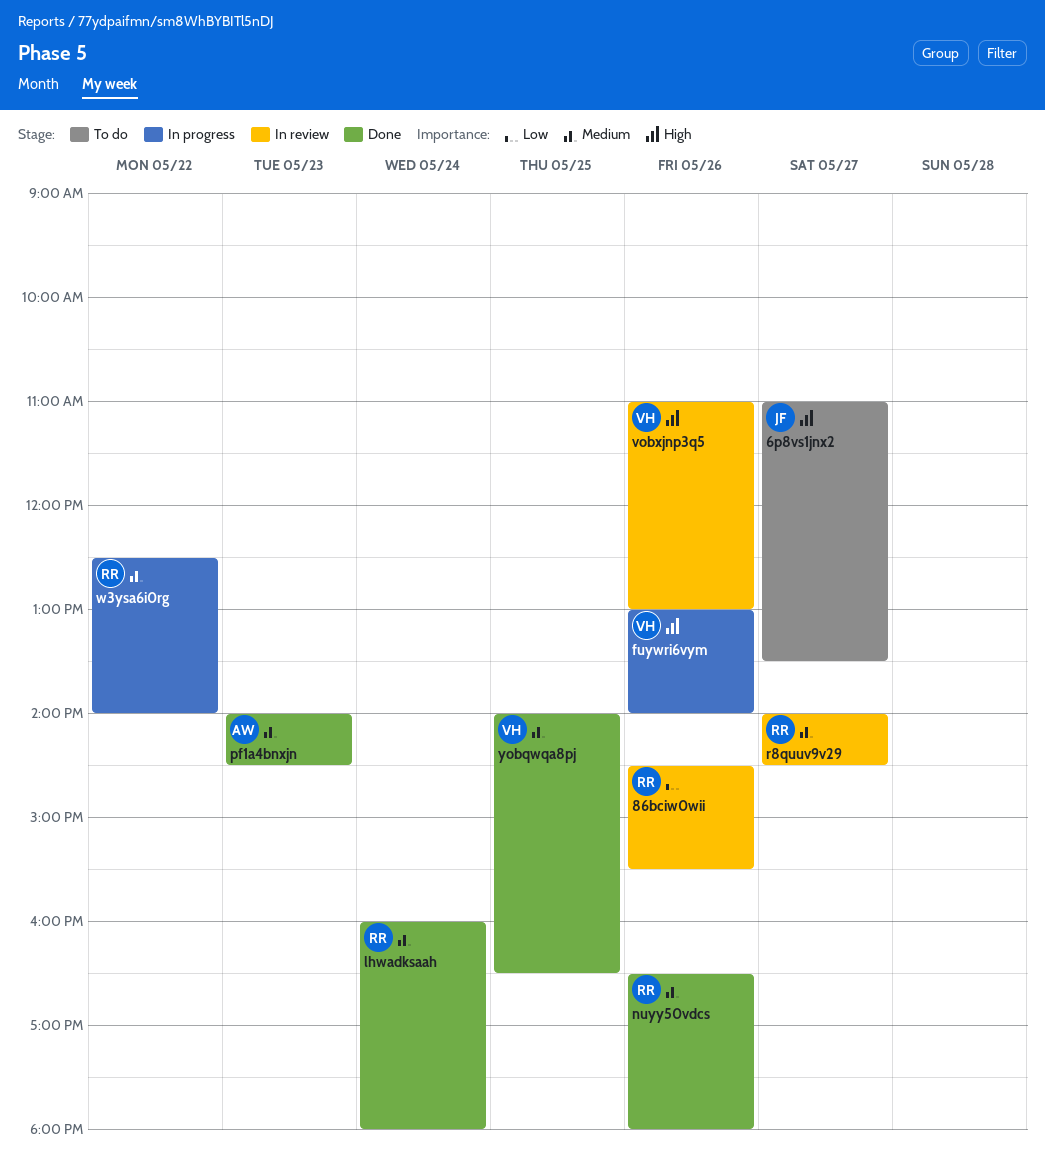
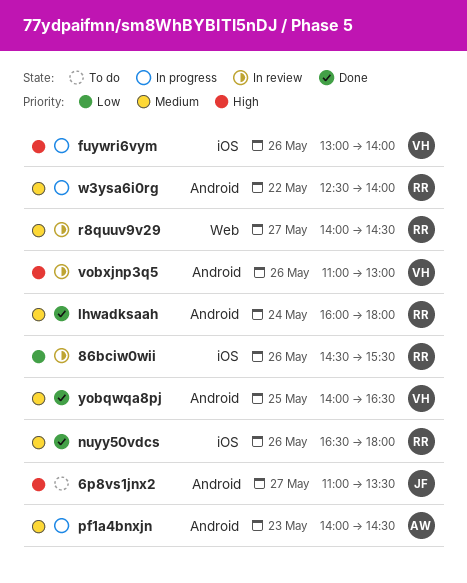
pf1a4bnxjn, status: Done -> In progress

